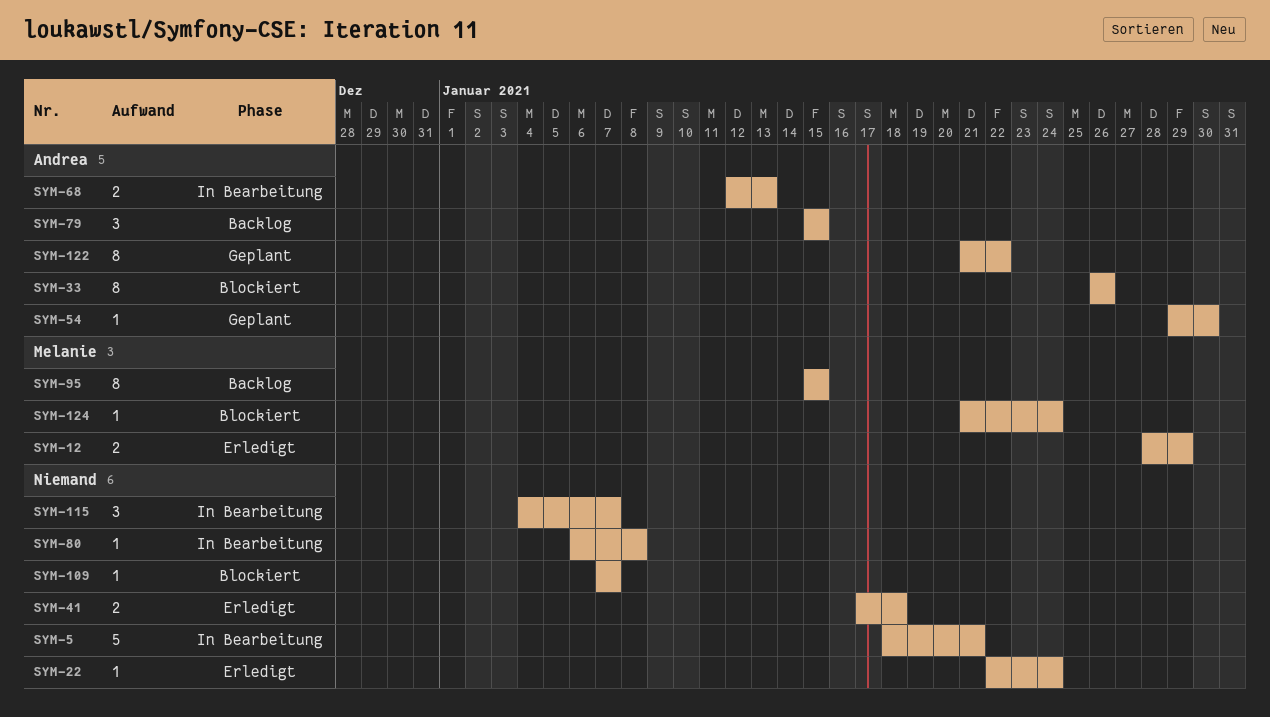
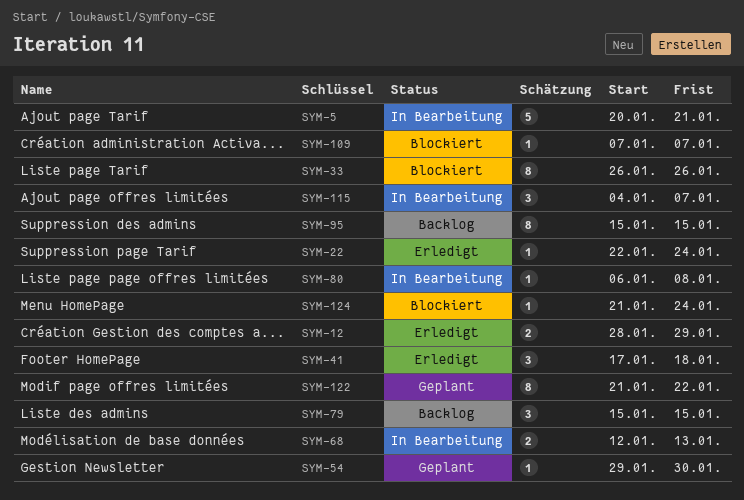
SYM-5, start: Jan 18 -> Jan 20
SYM-41, estimate: 2 -> 3

